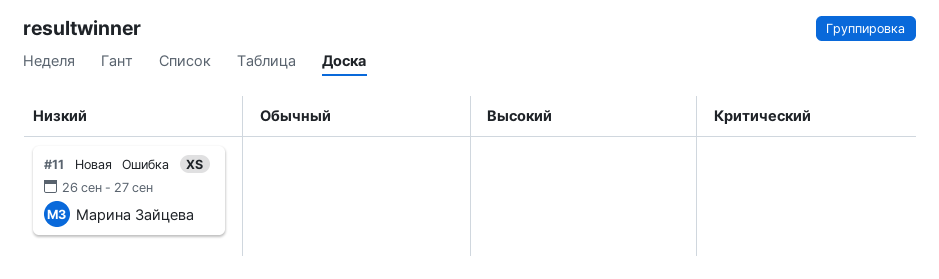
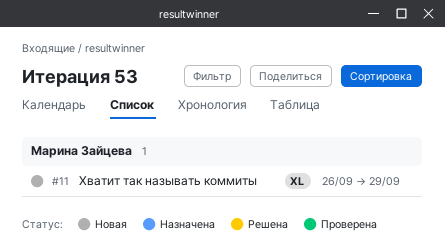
#11, estimate: XS -> XL
#11, due: Sep 27 -> Sep 29

